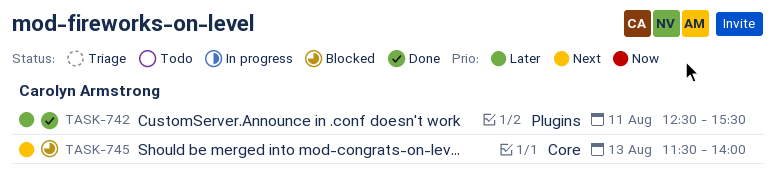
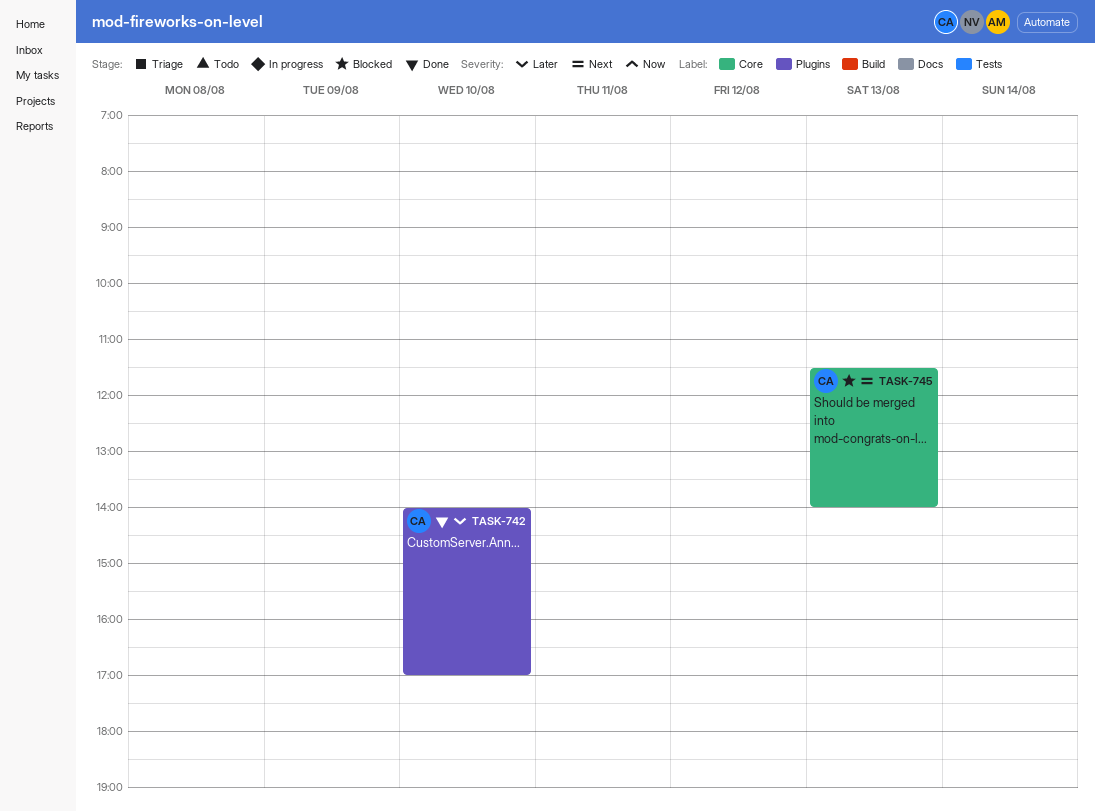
TASK-742, day: Aug 11 -> Aug 10
TASK-742, begins: 12:30 -> 14:00
TASK-742, ends: 15:30 -> 17:00

